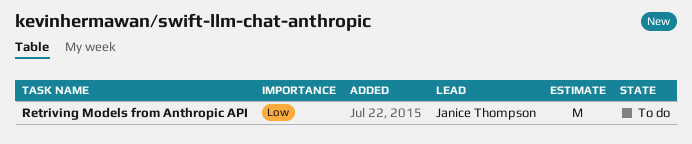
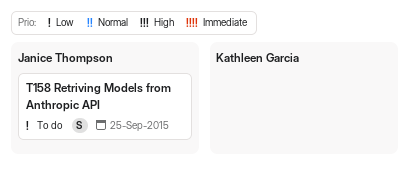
Retriving Models from Anthropic API, estimate: M -> S

